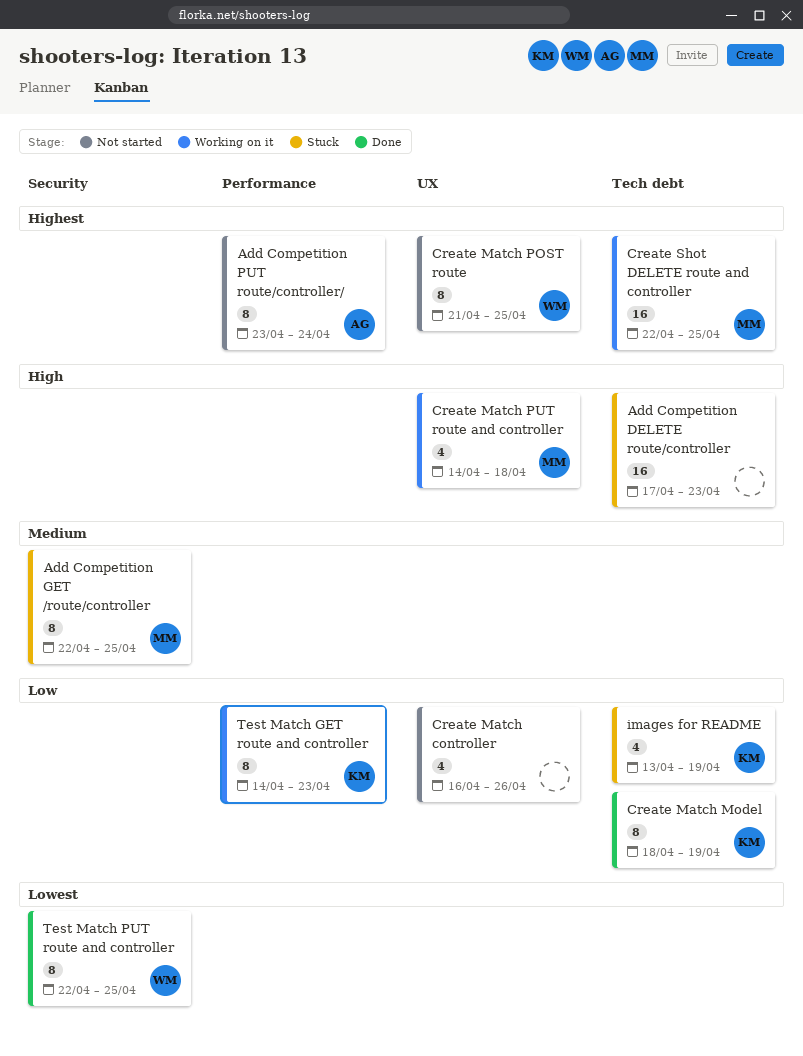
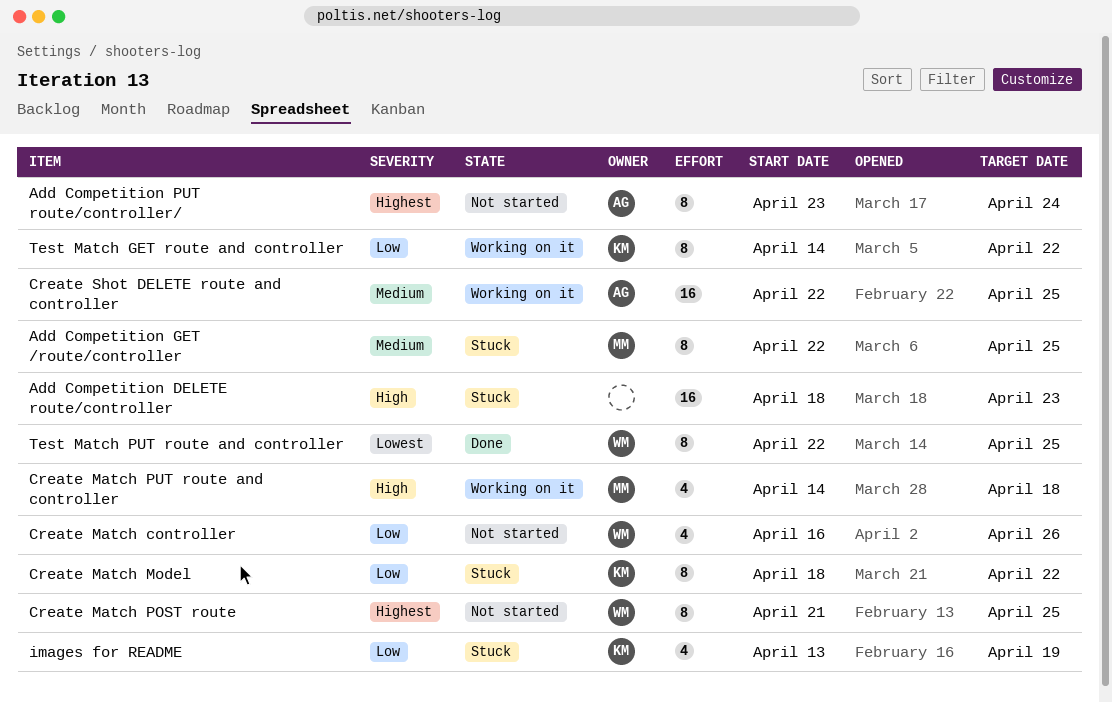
Add Competition DELETE route/controller, start: Apr 17 -> Apr 18
Create Match controller, owner: none -> WM
Create Match Model, status: Done -> Stuck
Create Match Model, due: Apr 19 -> Apr 22
Create Shot DELETE route and controller, owner: MM -> AG
Create Shot DELETE route and controller, priority: Highest -> Medium
Test Match GET route and controller, due: Apr 23 -> Apr 22

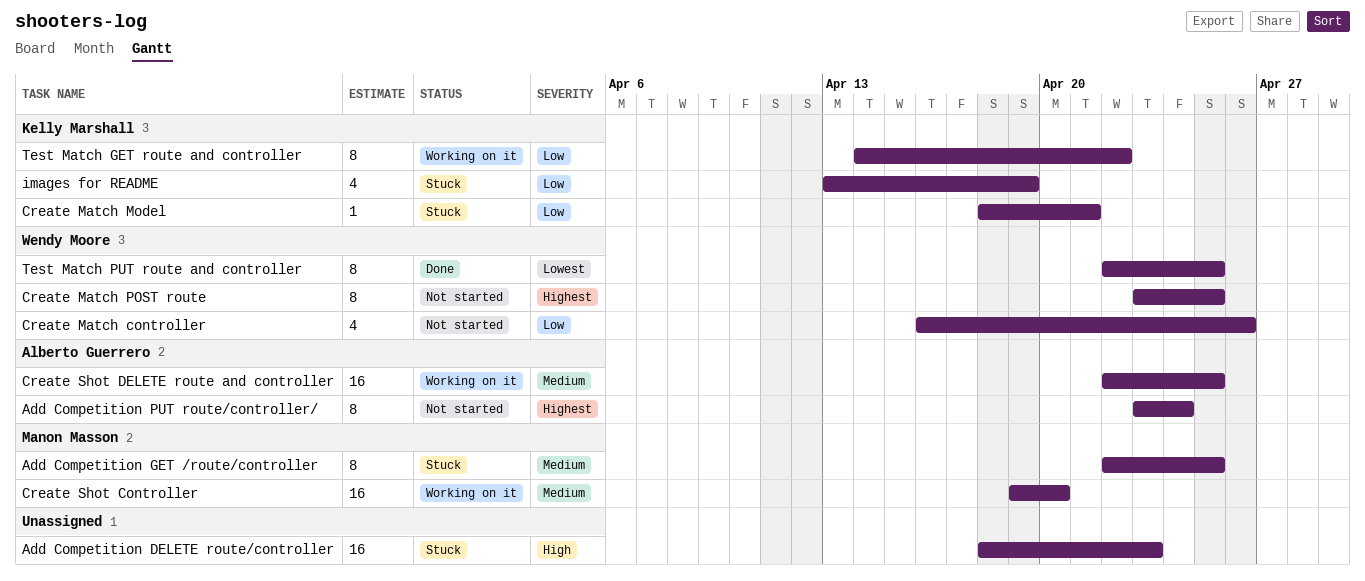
Create Match Model, estimate: 8 -> 1
Create Match Model, due: Apr 22 -> Apr 21
Create Match POST route, start: Apr 21 -> Apr 23
Create Match PUT route and controller: present -> none
Create Shot Controller: none -> present

